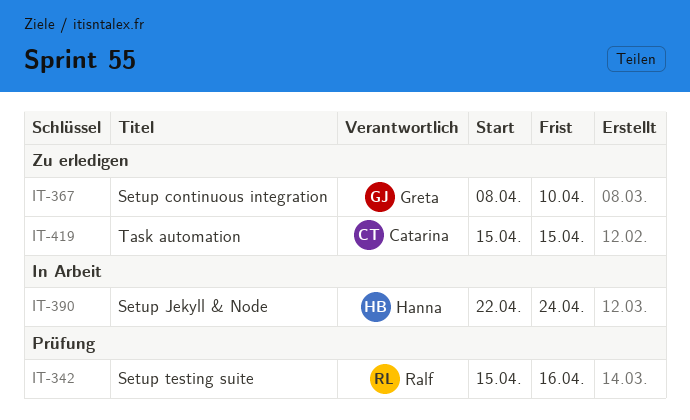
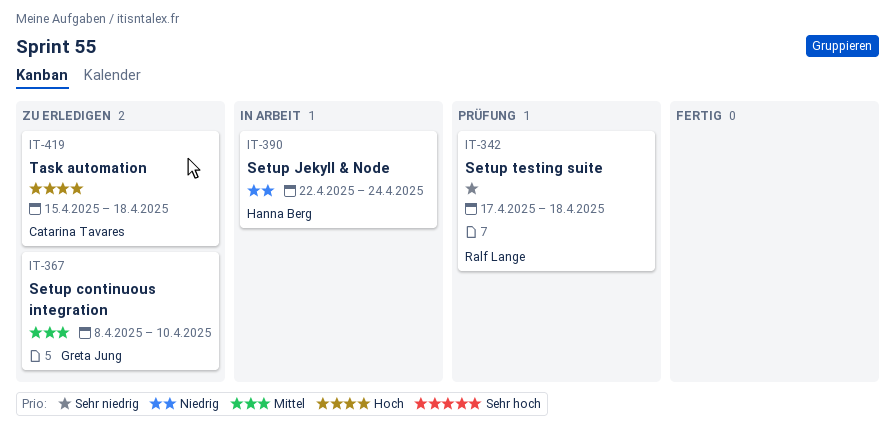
IT-342, start: Apr 15 -> Apr 17
IT-342, due: Apr 16 -> Apr 18
IT-419, due: Apr 15 -> Apr 18

